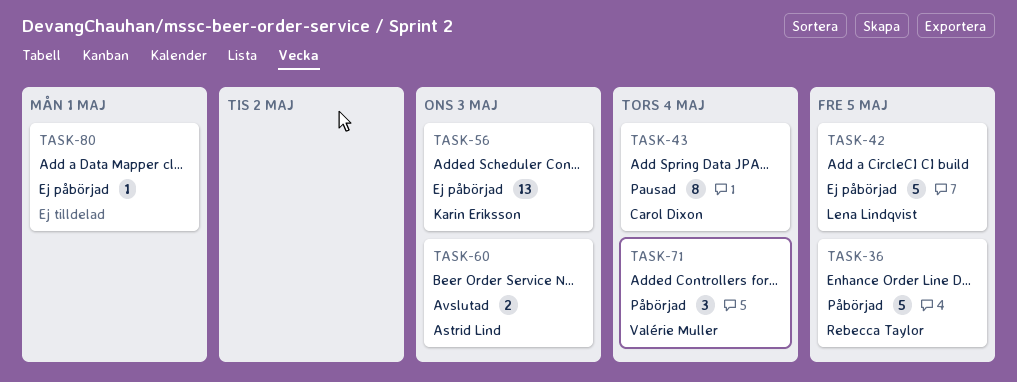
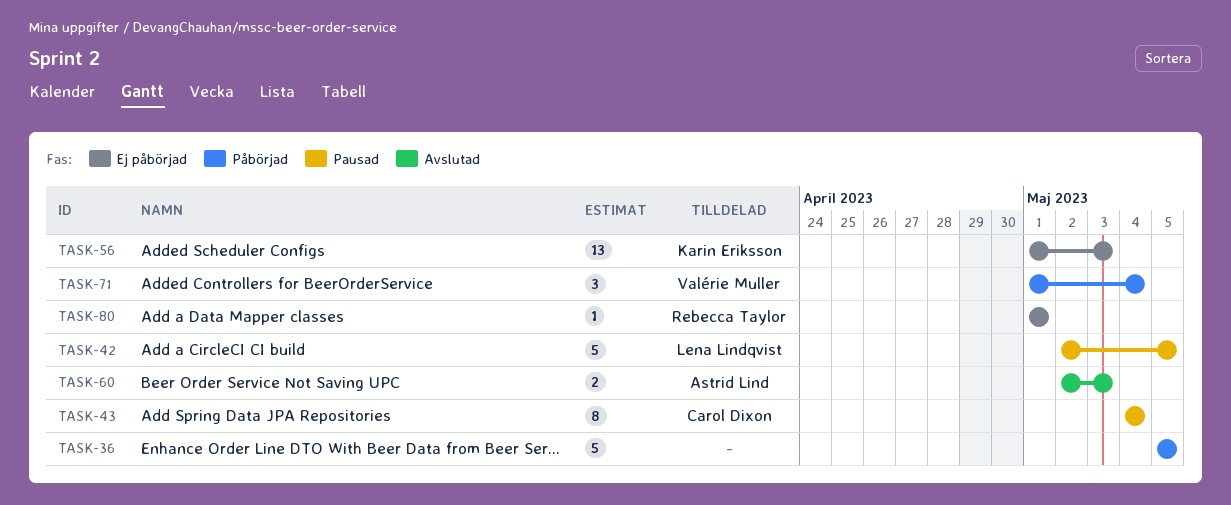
TASK-36, owner: Rebecca Taylor -> none
TASK-42, status: Ej påbörjad -> Pausad
TASK-80, owner: none -> Rebecca Taylor

